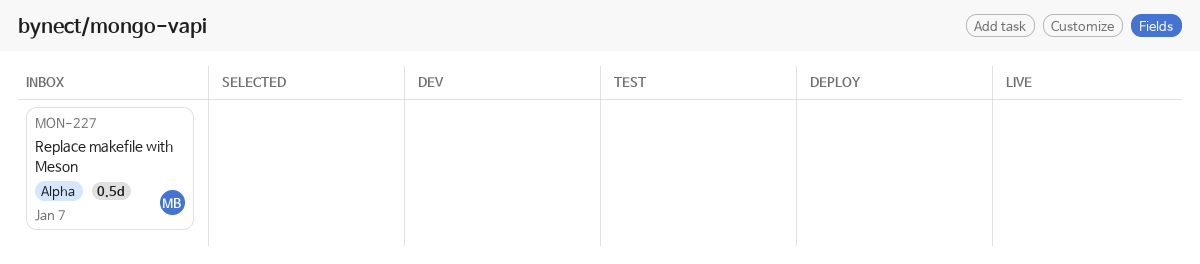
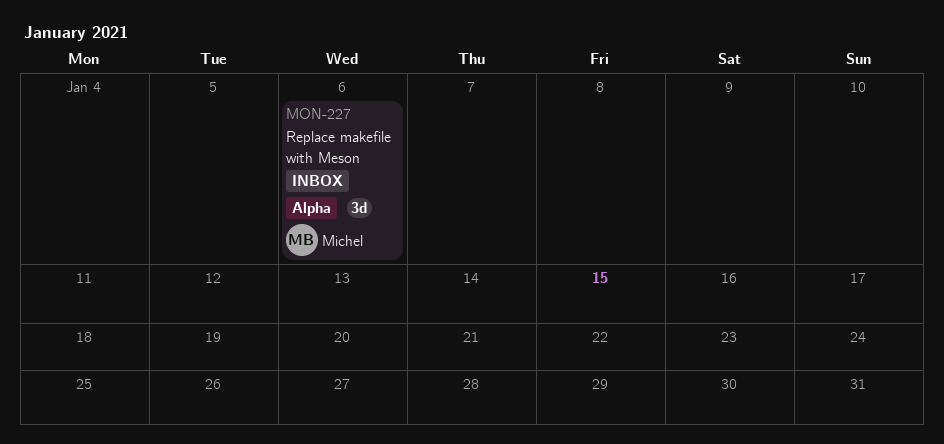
MON-227, estimate: 0.5d -> 3d
MON-227, due: Jan 7 -> Jan 6

